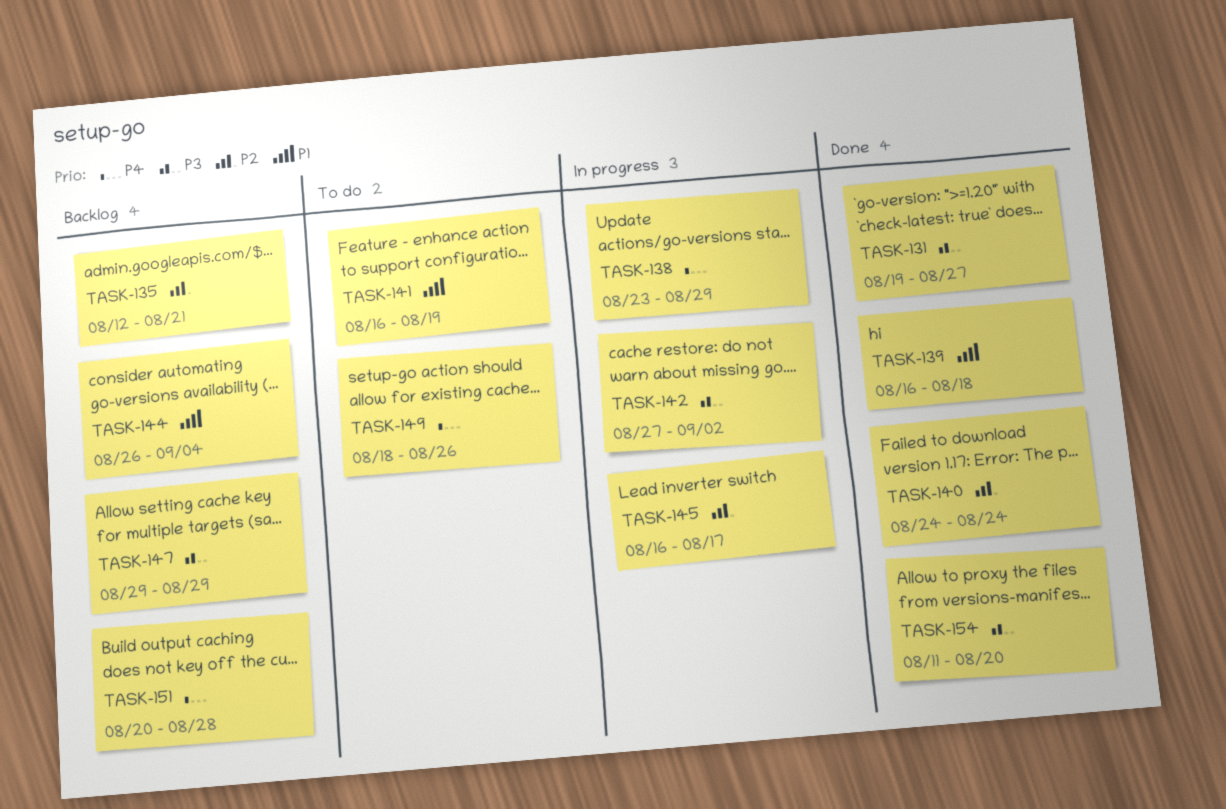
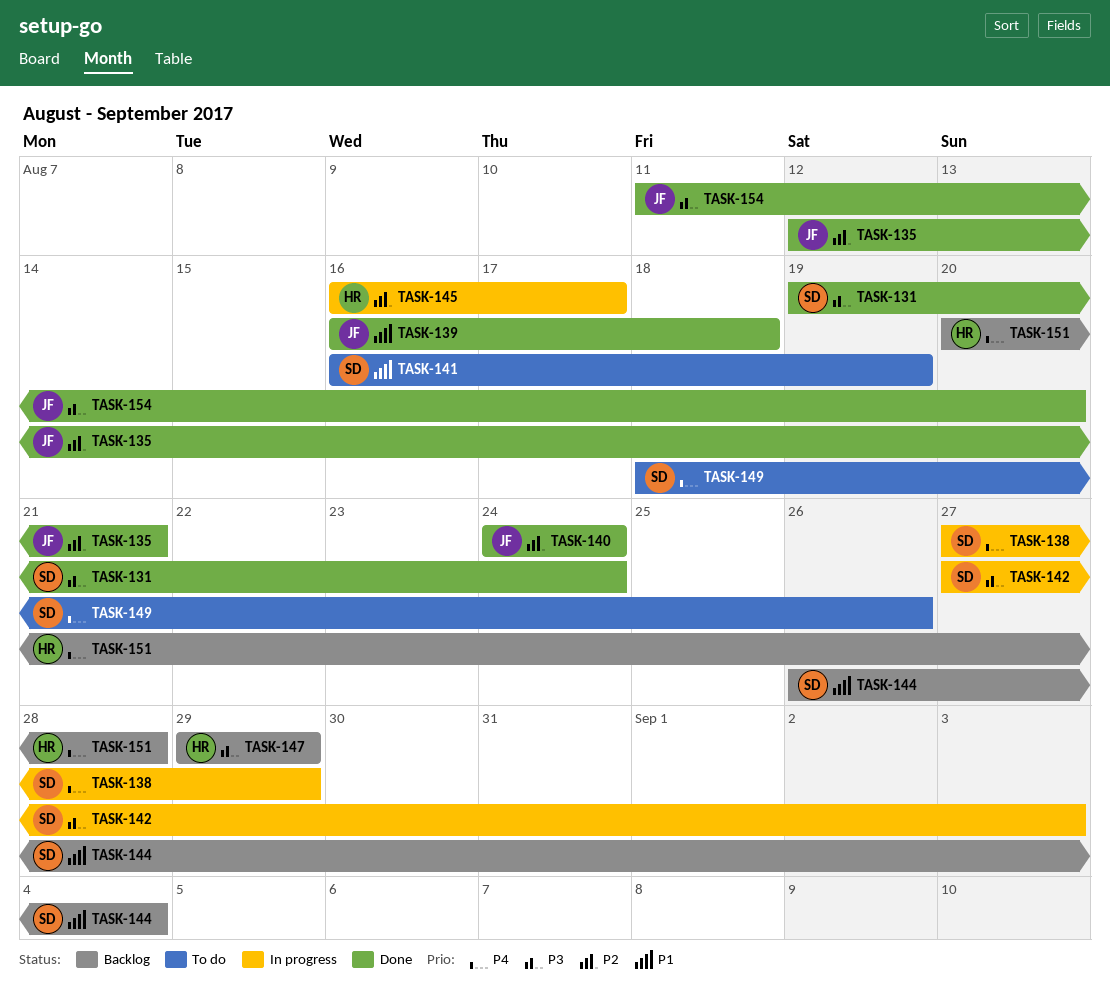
TASK-131, due: Aug 27 -> Aug 24
TASK-135, status: Backlog -> Done
TASK-138, start: Aug 23 -> Aug 27
TASK-142, due: Sep 2 -> Sep 3

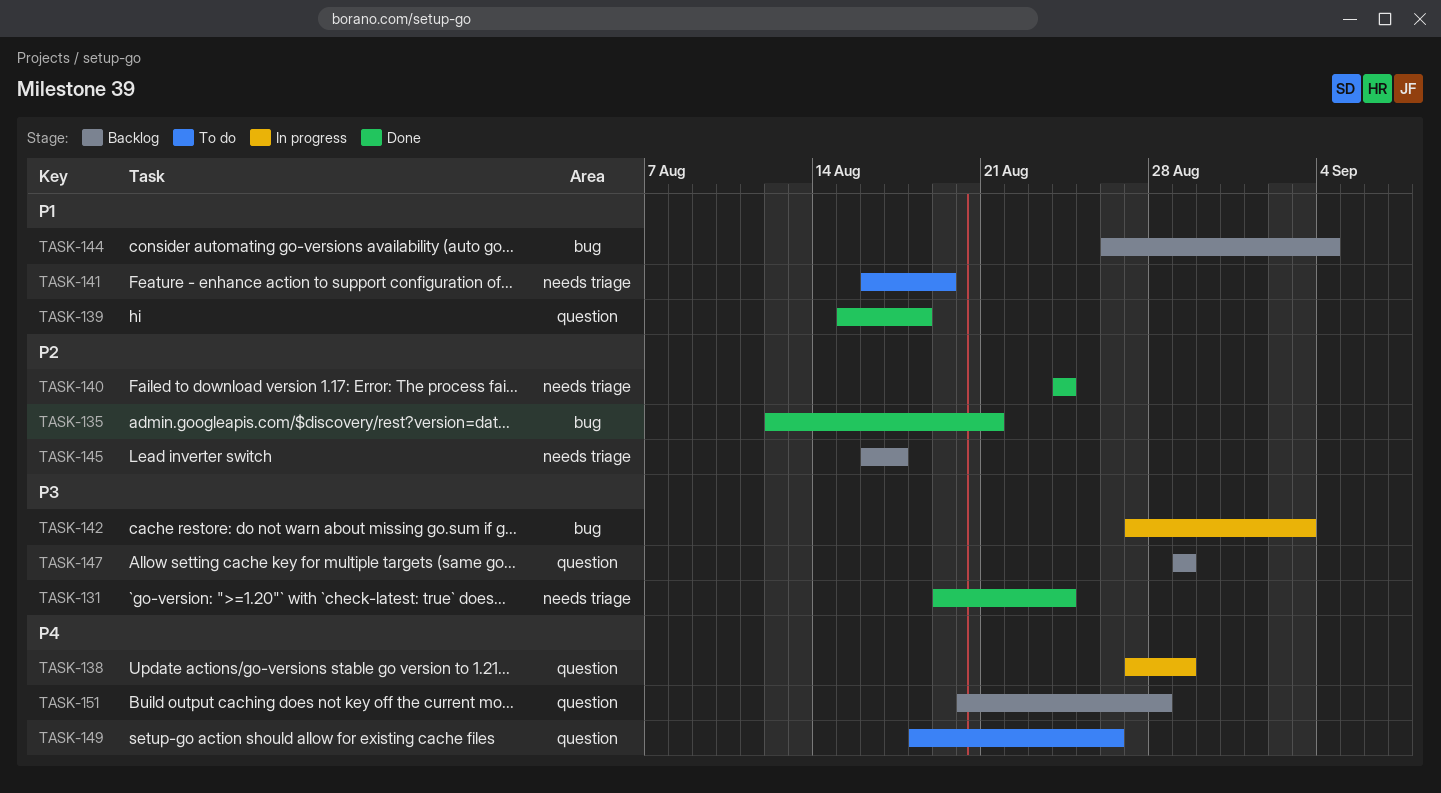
TASK-139, start: Aug 16 -> Aug 15
TASK-145, status: In progress -> Backlog
TASK-154: present -> none

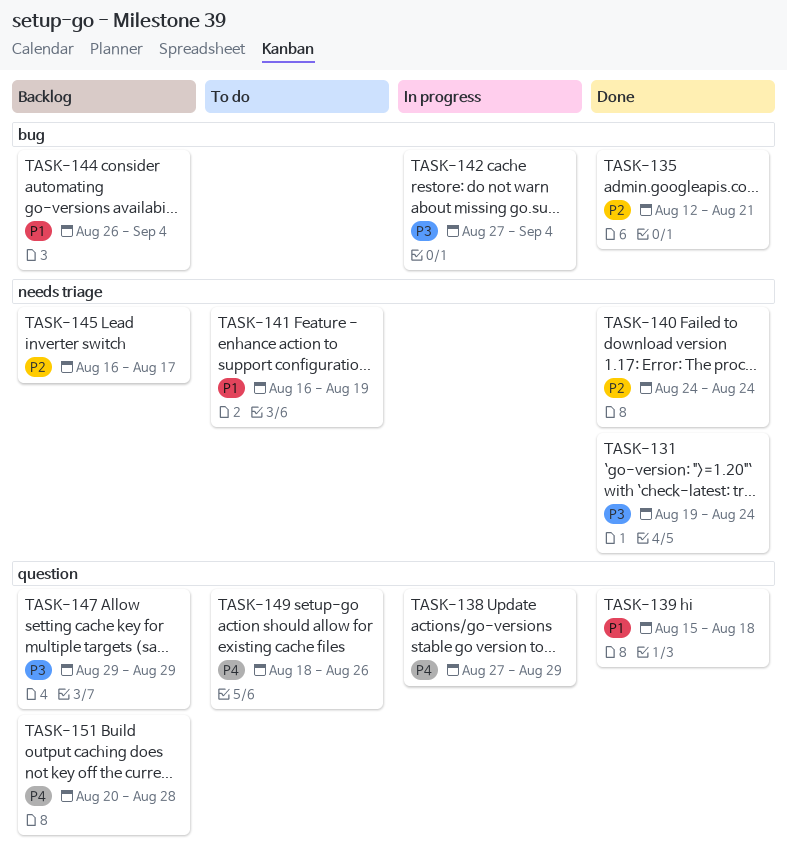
TASK-142, due: Sep 3 -> Sep 4

